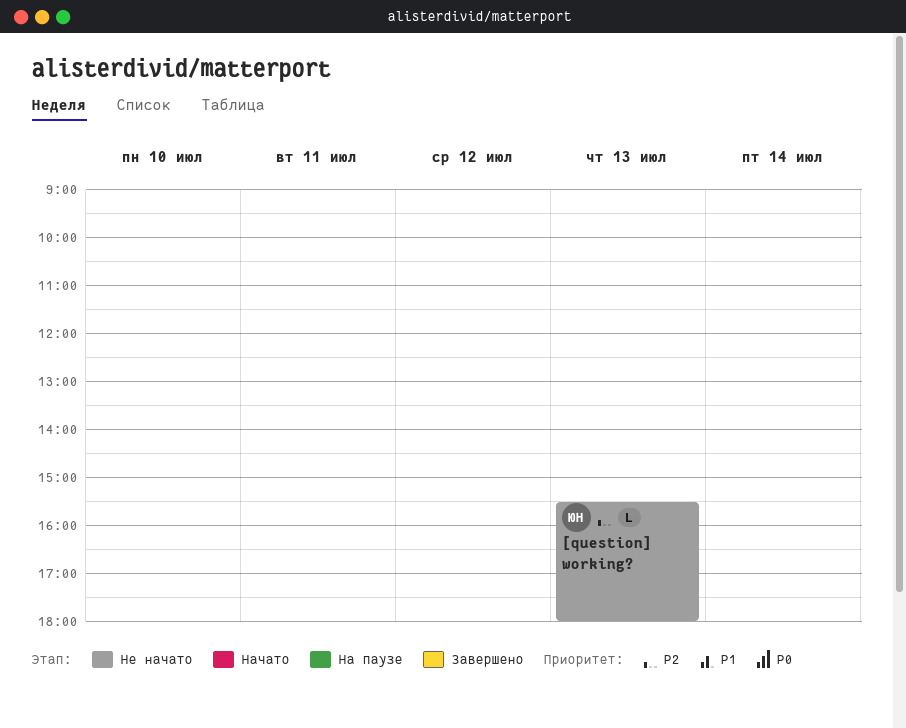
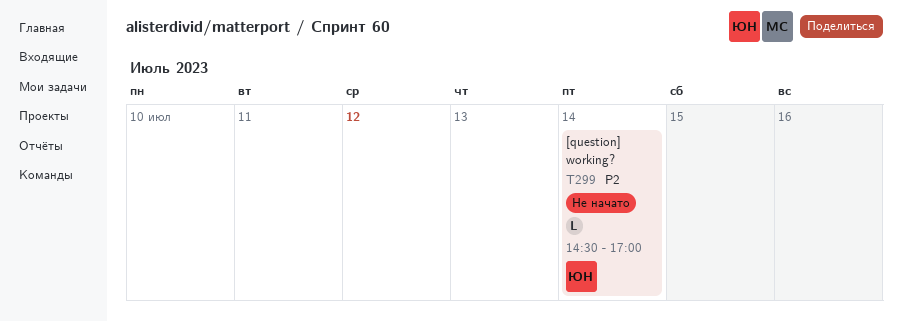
[question] working?, day: Jul 13 -> Jul 14
[question] working?, begins: 15:30 -> 14:30
[question] working?, ends: 18:00 -> 17:00

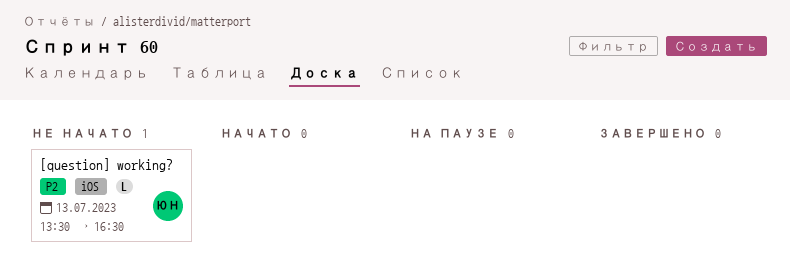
[question] working?, day: Jul 14 -> Jul 13
[question] working?, begins: 14:30 -> 13:30
[question] working?, ends: 17:00 -> 16:30

